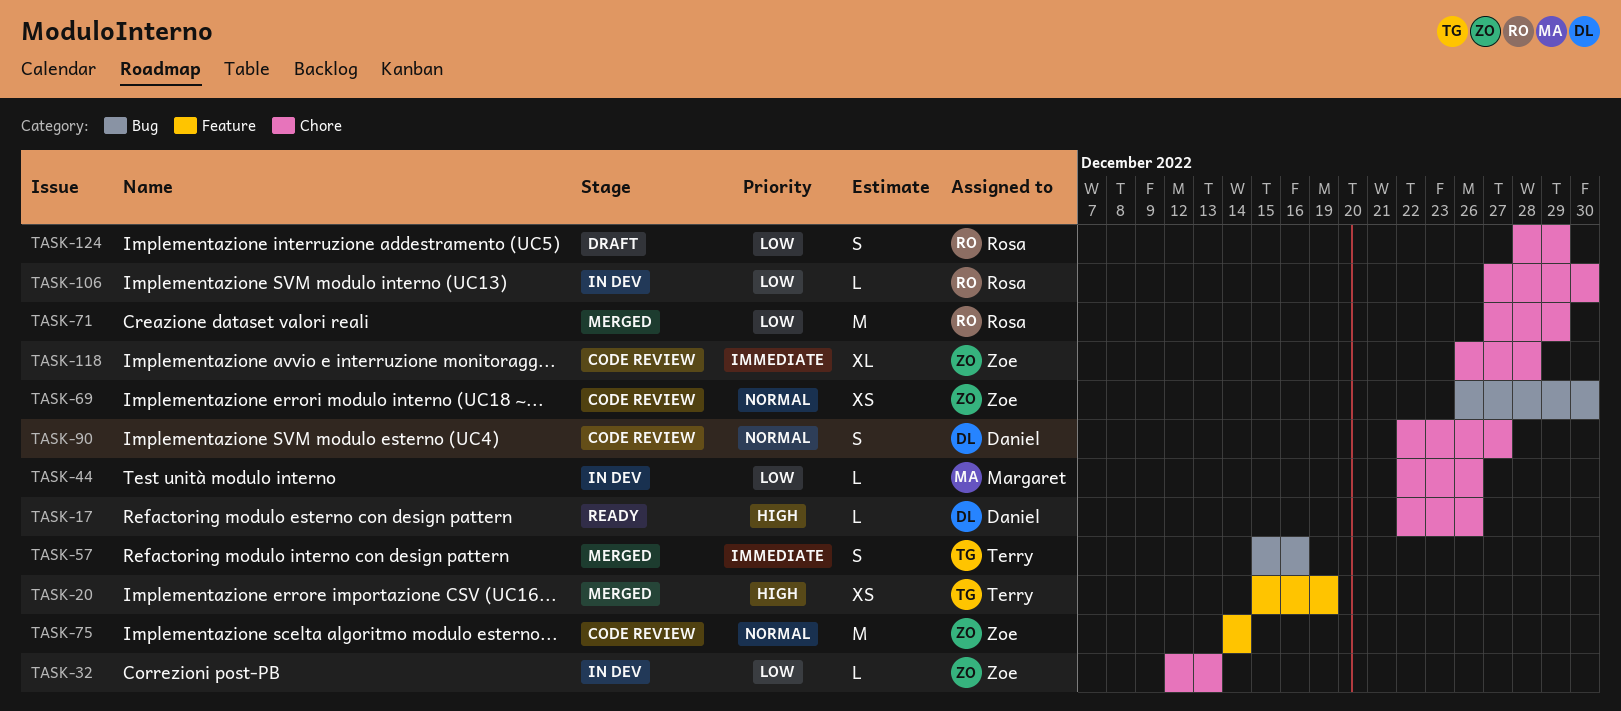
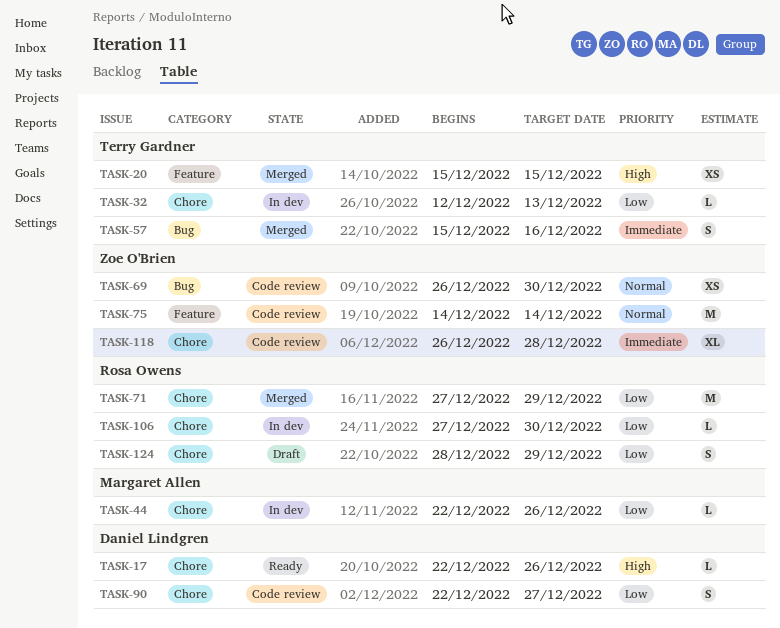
TASK-20, due: Dec 19 -> Dec 15
TASK-32, owner: Zoe O'Brien -> Terry Gardner
TASK-90, priority: Normal -> Low

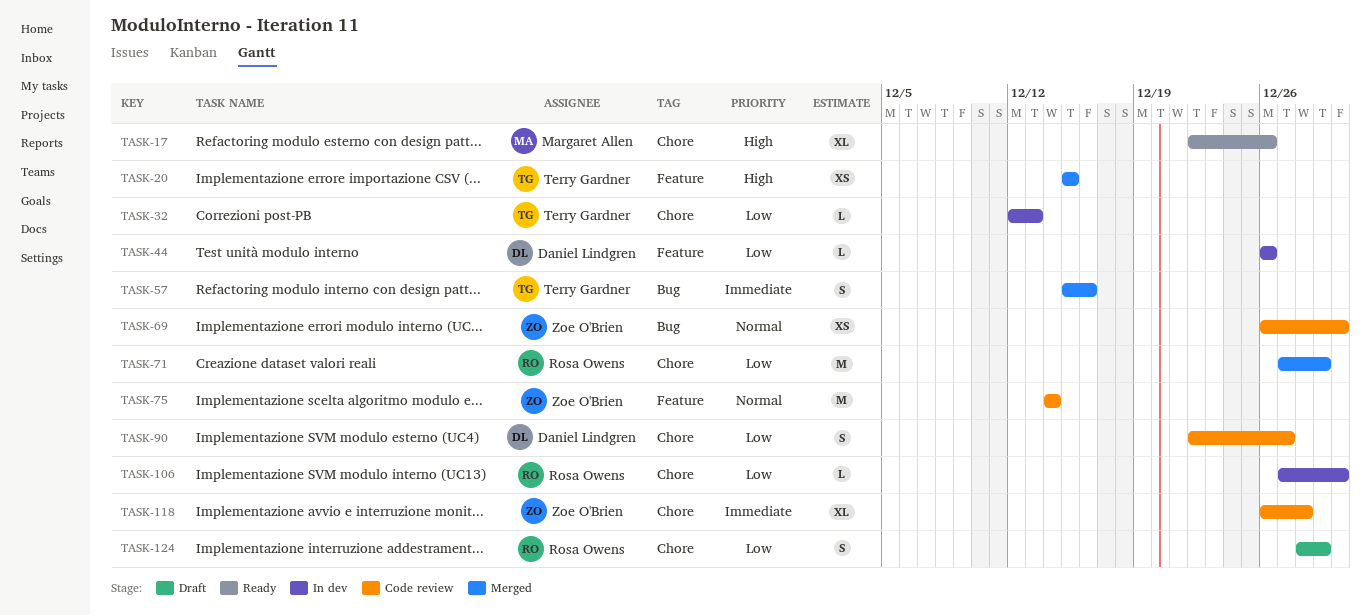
TASK-17, owner: Daniel Lindgren -> Margaret Allen
TASK-17, estimate: L -> XL
TASK-44, owner: Margaret Allen -> Daniel Lindgren
TASK-44, label: Chore -> Feature
TASK-44, start: Dec 22 -> Dec 26

